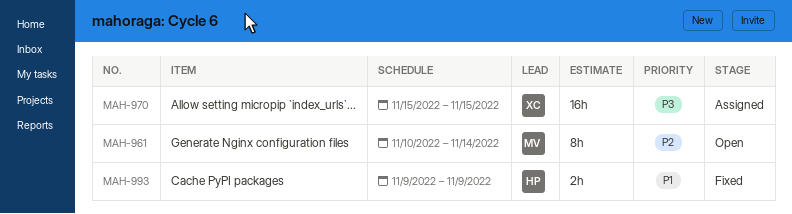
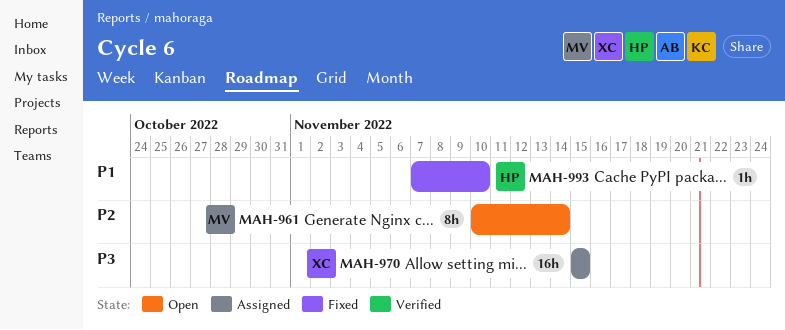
MAH-993, estimate: 2h -> 1h
MAH-993, start: Nov 9 -> Nov 7
MAH-993, due: Nov 9 -> Nov 10

